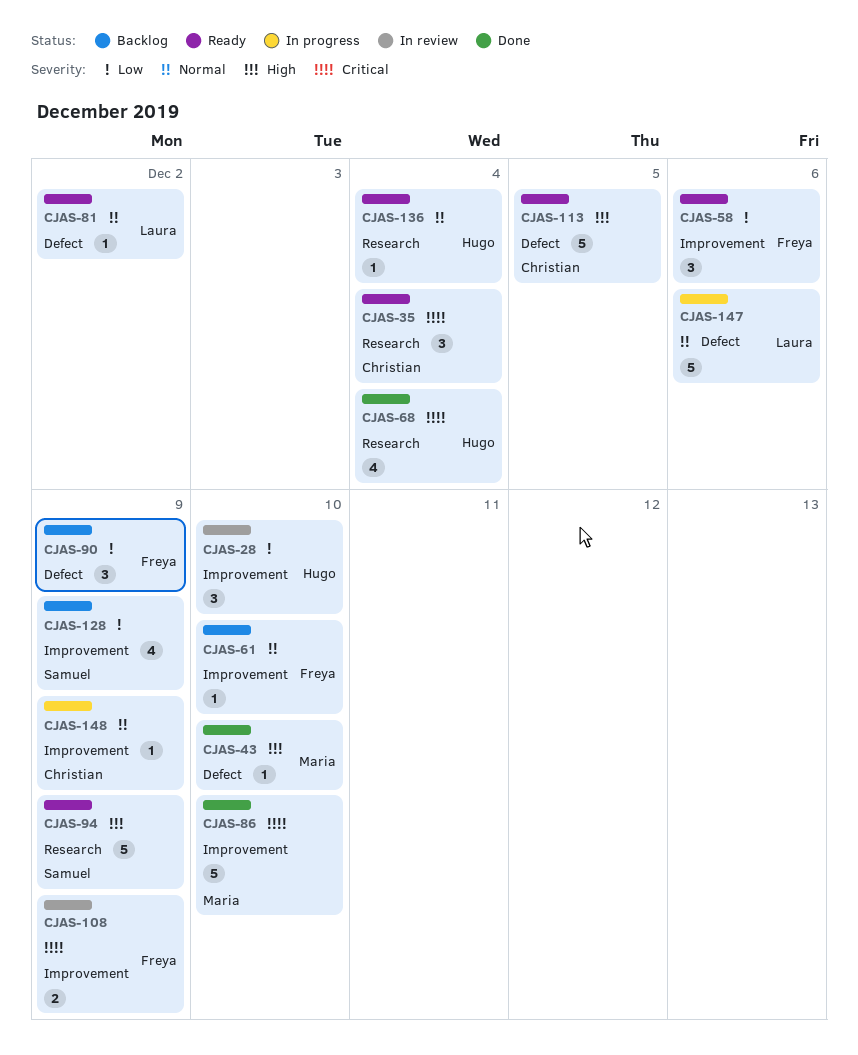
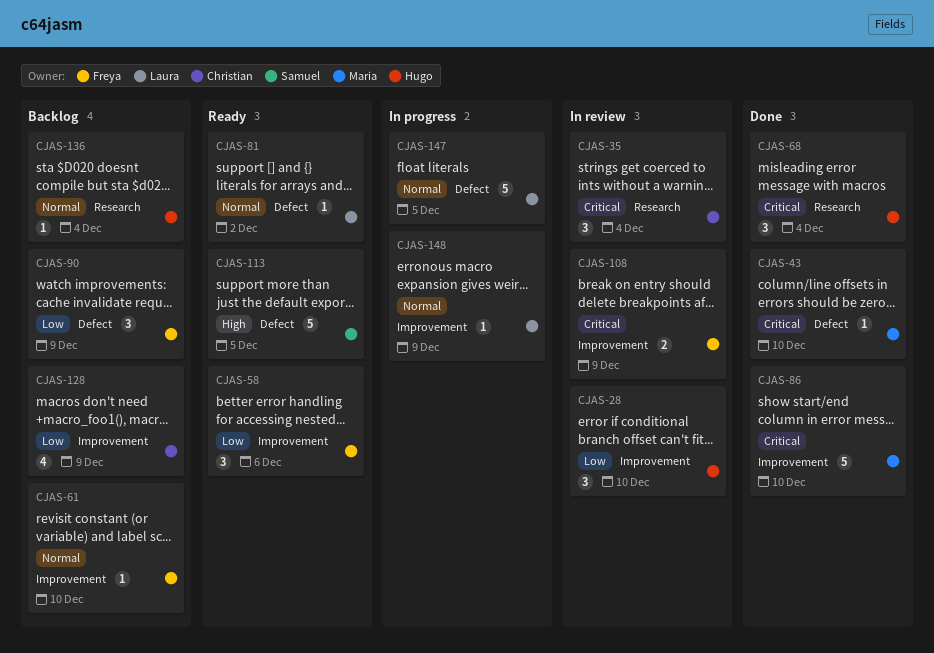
CJAS-35, status: Ready -> In review
CJAS-43, priority: High -> Critical
CJAS-68, estimate: 4 -> 3
CJAS-94: present -> none
CJAS-113, owner: Christian -> Samuel
CJAS-128, owner: Samuel -> Christian
CJAS-136, status: Ready -> Backlog
CJAS-147, due: Dec 6 -> Dec 5
CJAS-148, owner: Christian -> Laura

